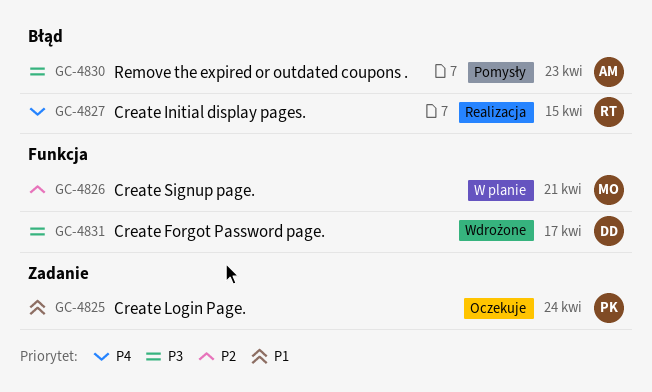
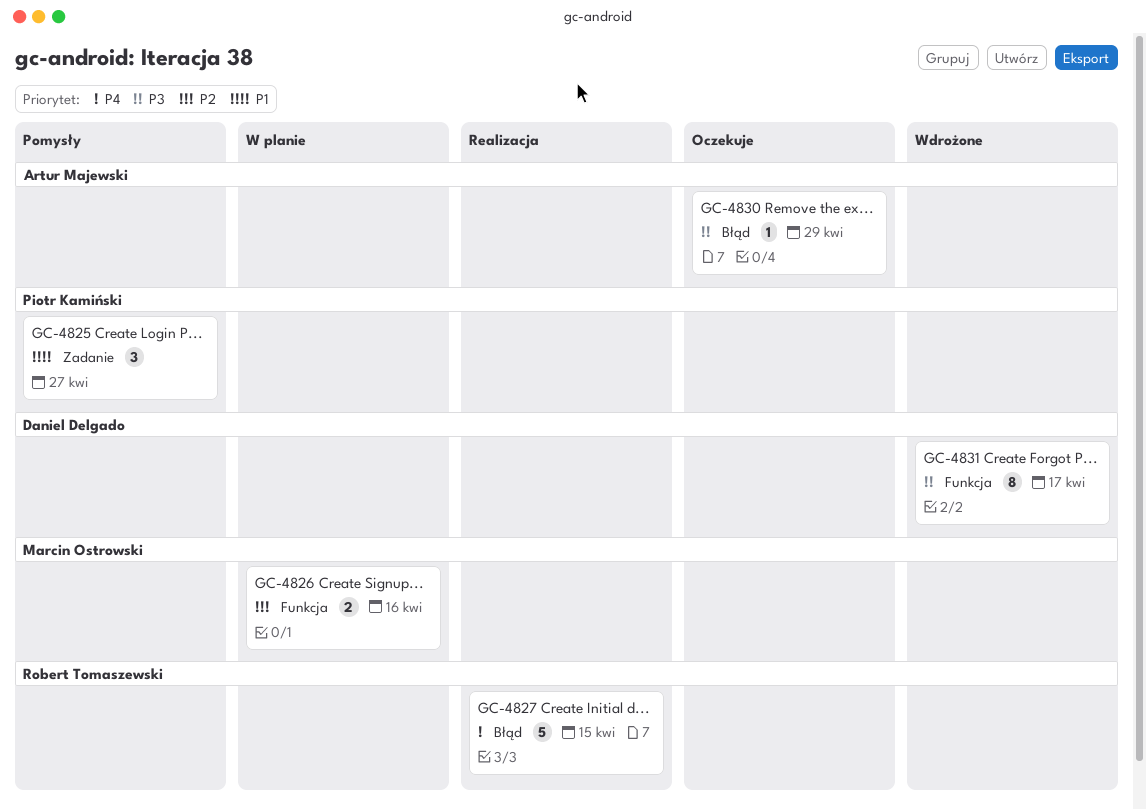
GC-4825, status: Oczekuje -> Pomysły
GC-4825, due: Apr 24 -> Apr 27
GC-4826, due: Apr 21 -> Apr 16
GC-4830, status: Pomysły -> Oczekuje
GC-4830, due: Apr 23 -> Apr 29

